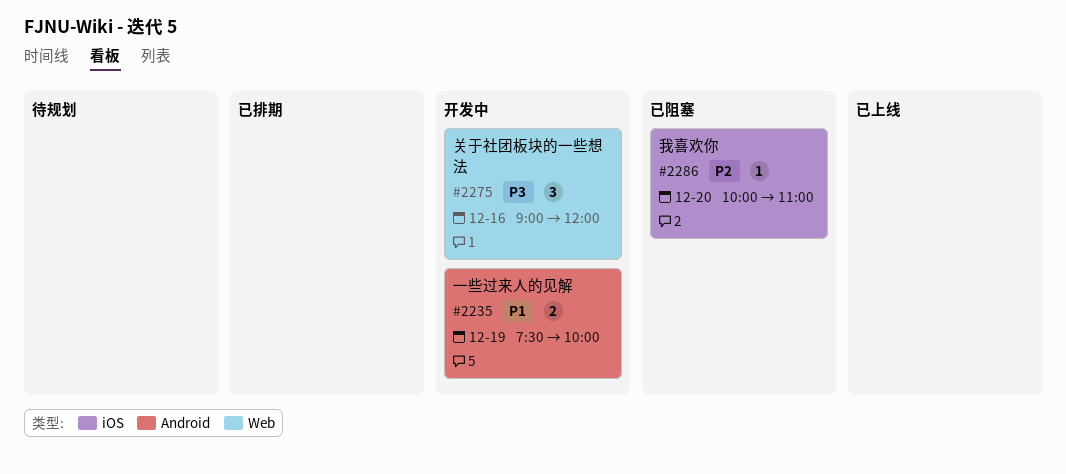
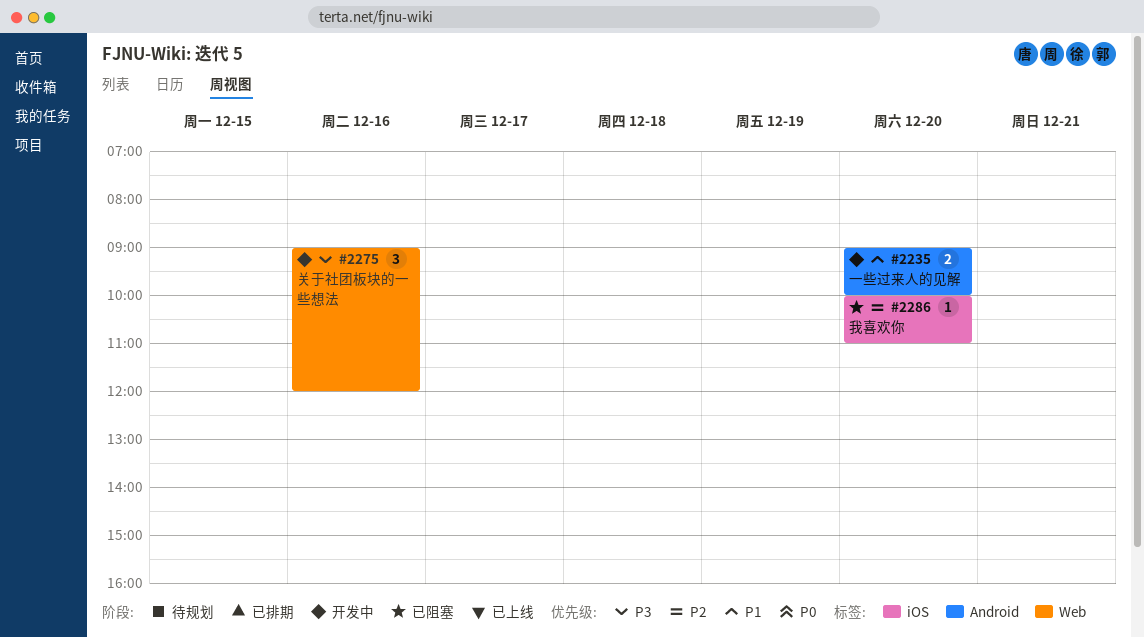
#2235, day: Dec 19 -> Dec 20
#2235, begins: 07:30 -> 09:00

